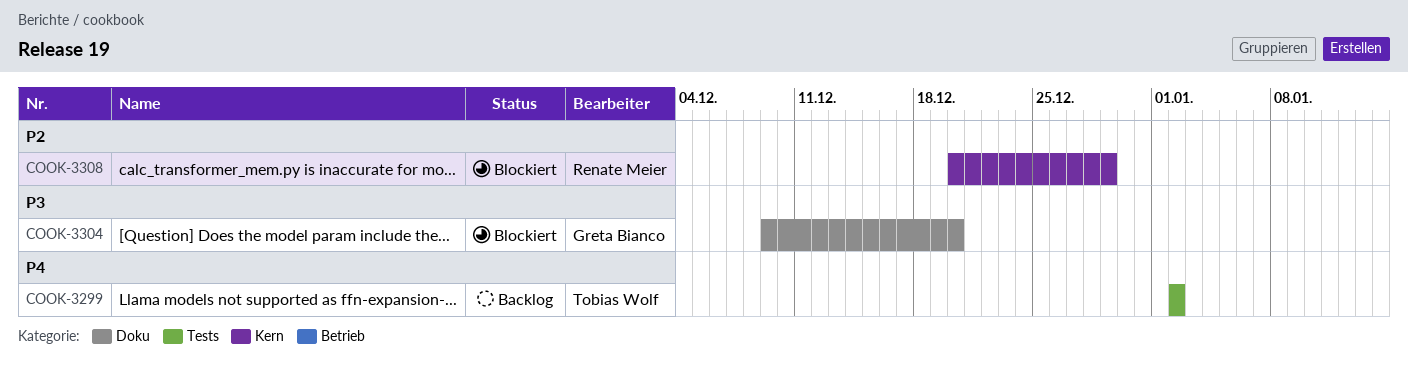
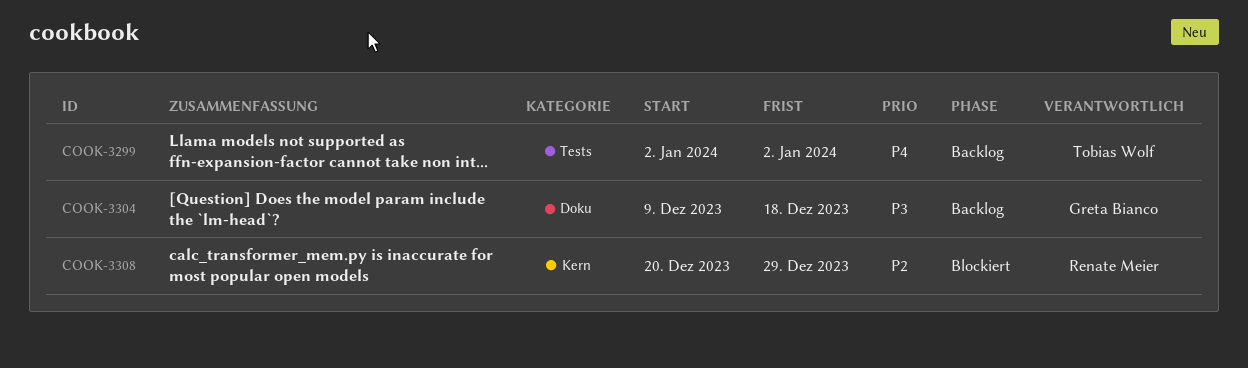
COOK-3304, status: Blockiert -> Backlog
COOK-3304, due: Dec 20 -> Dec 18

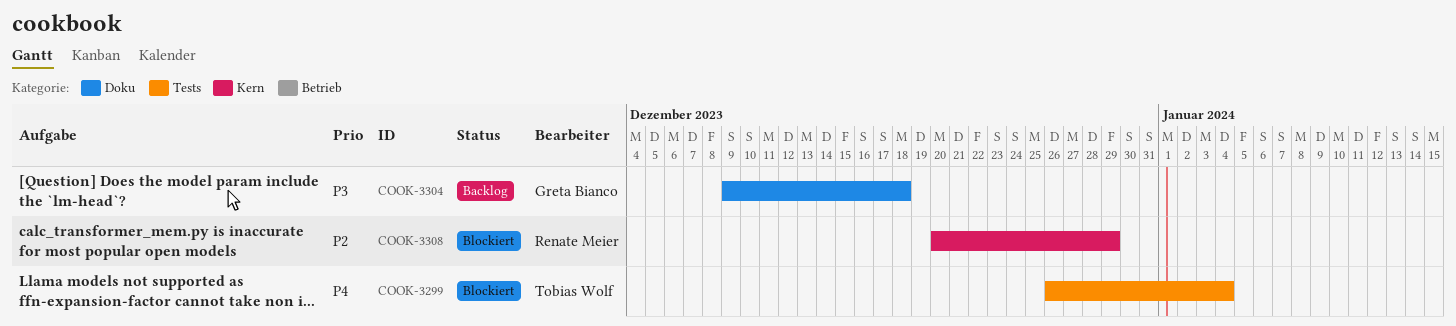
COOK-3299, status: Backlog -> Blockiert
COOK-3299, start: Jan 2 -> Dec 26
COOK-3299, due: Jan 2 -> Jan 4

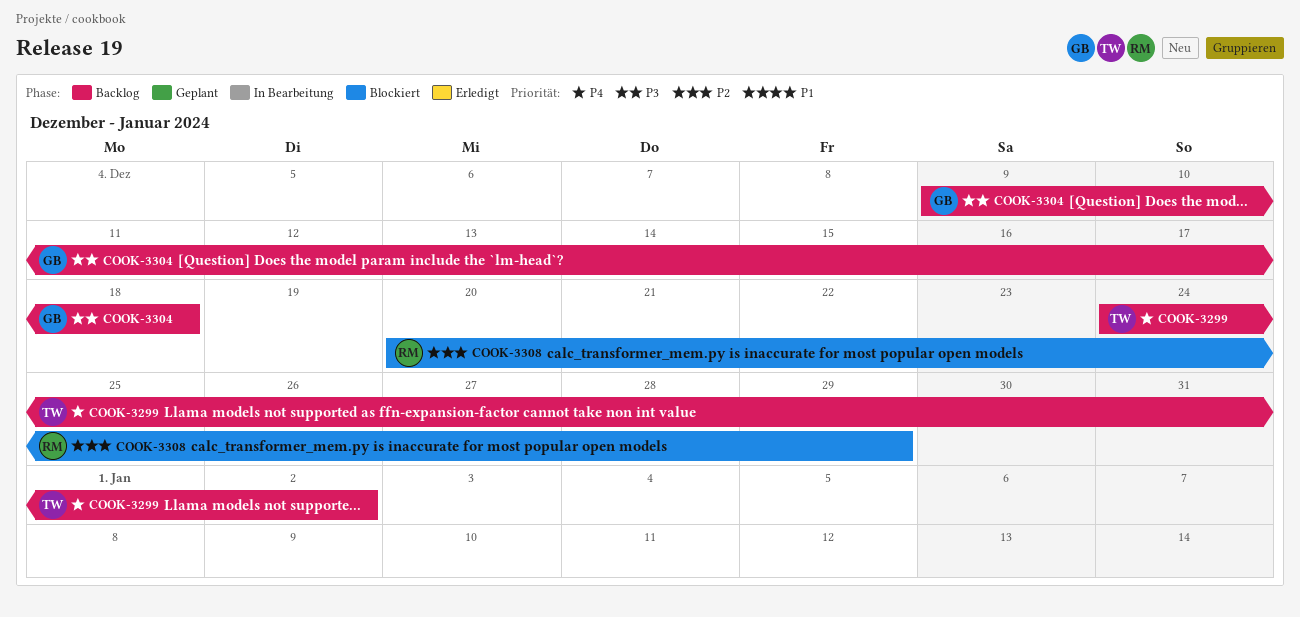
COOK-3299, status: Blockiert -> Backlog
COOK-3299, start: Dec 26 -> Dec 24
COOK-3299, due: Jan 4 -> Jan 2

